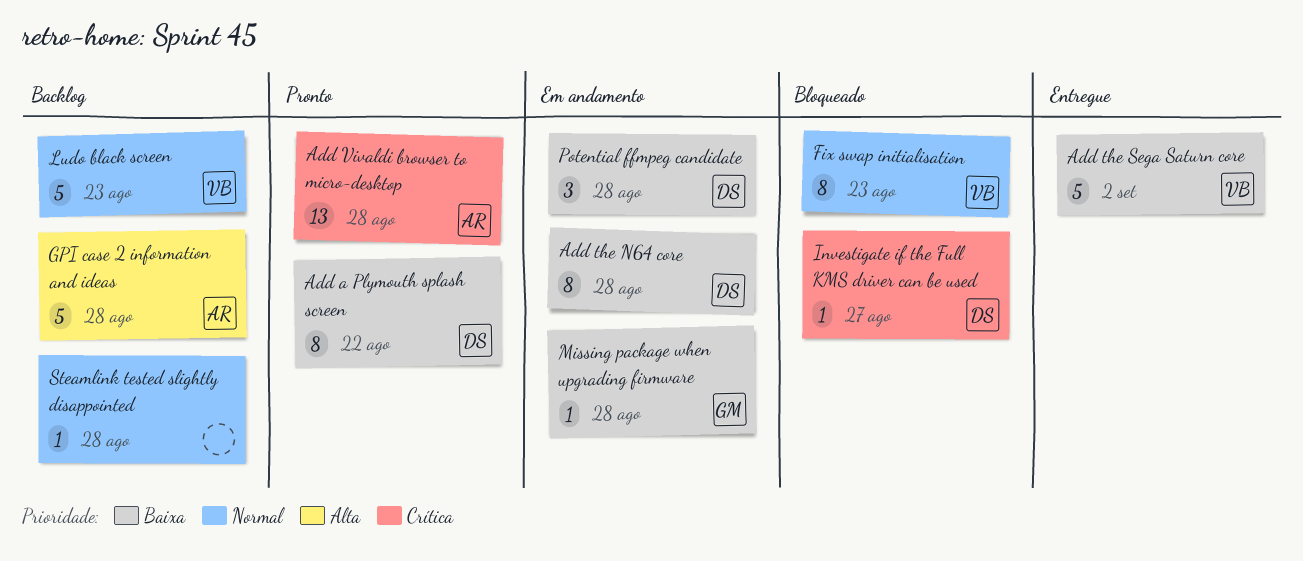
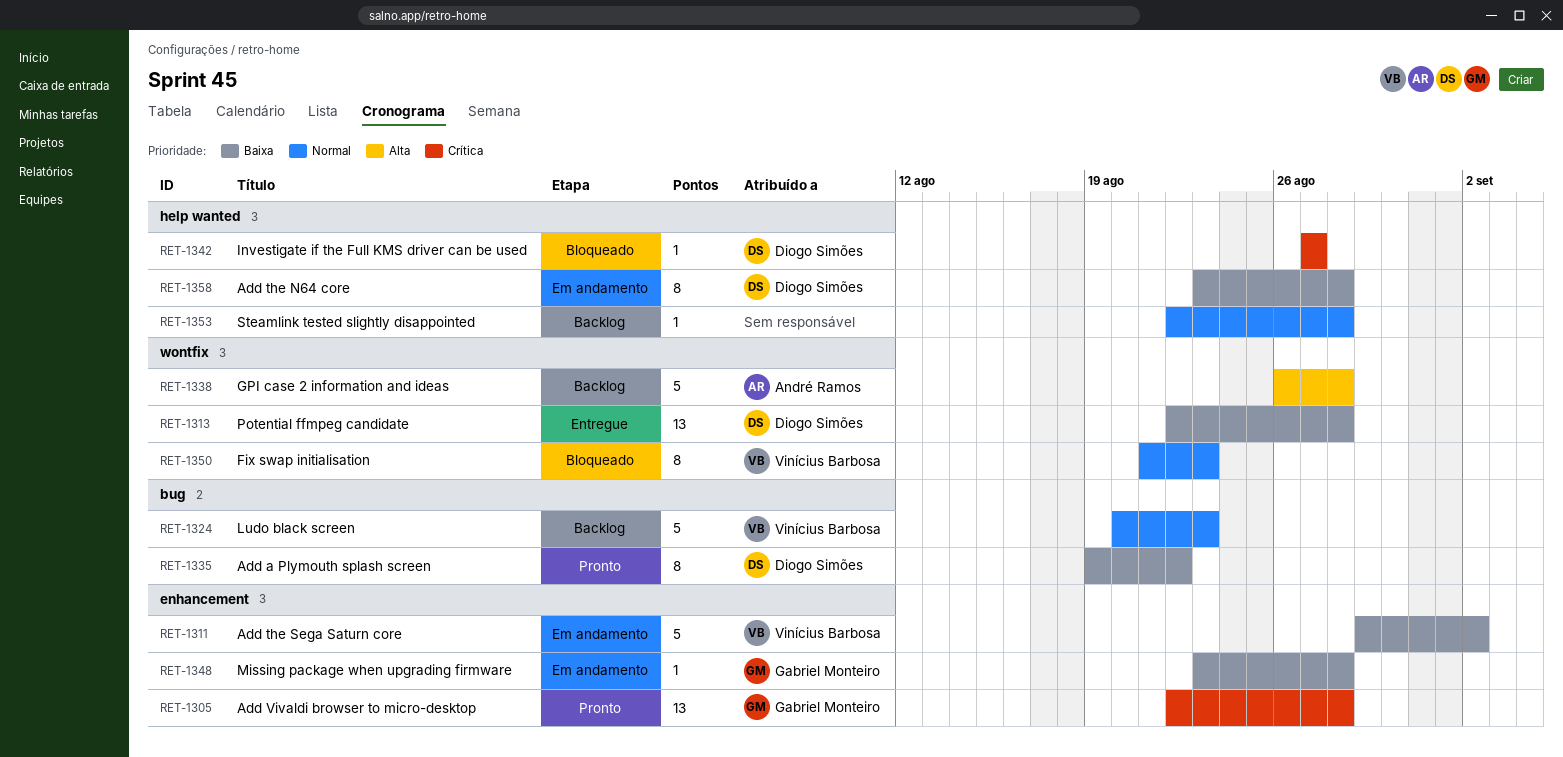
Add the Sega Saturn core, status: Entregue -> Em andamento
Add Vivaldi browser to micro-desktop, owner: André Ramos -> Gabriel Monteiro
Potential ffmpeg candidate, status: Em andamento -> Entregue
Potential ffmpeg candidate, estimate: 3 -> 13

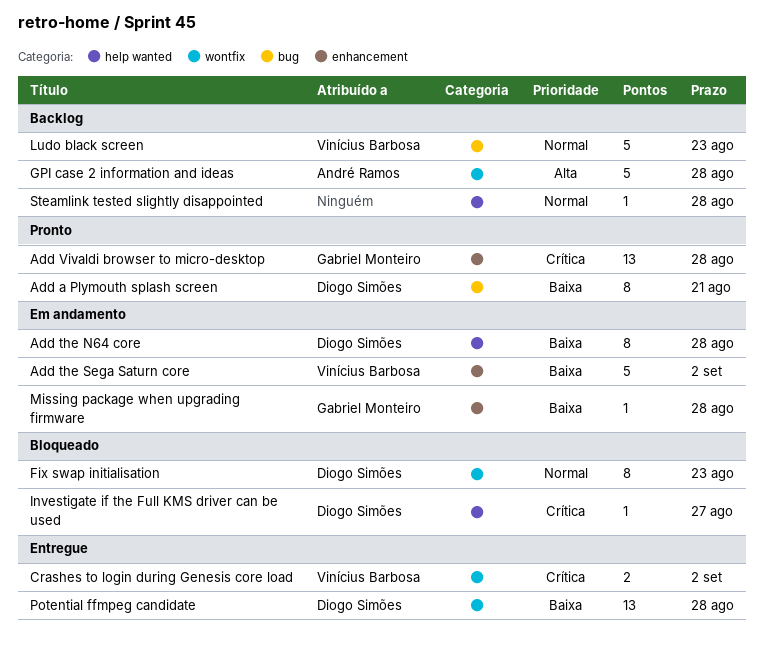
Add a Plymouth splash screen, due: Aug 22 -> Aug 21
Crashes to login during Genesis core load: none -> present
Fix swap initialisation, owner: Vinícius Barbosa -> Diogo Simões

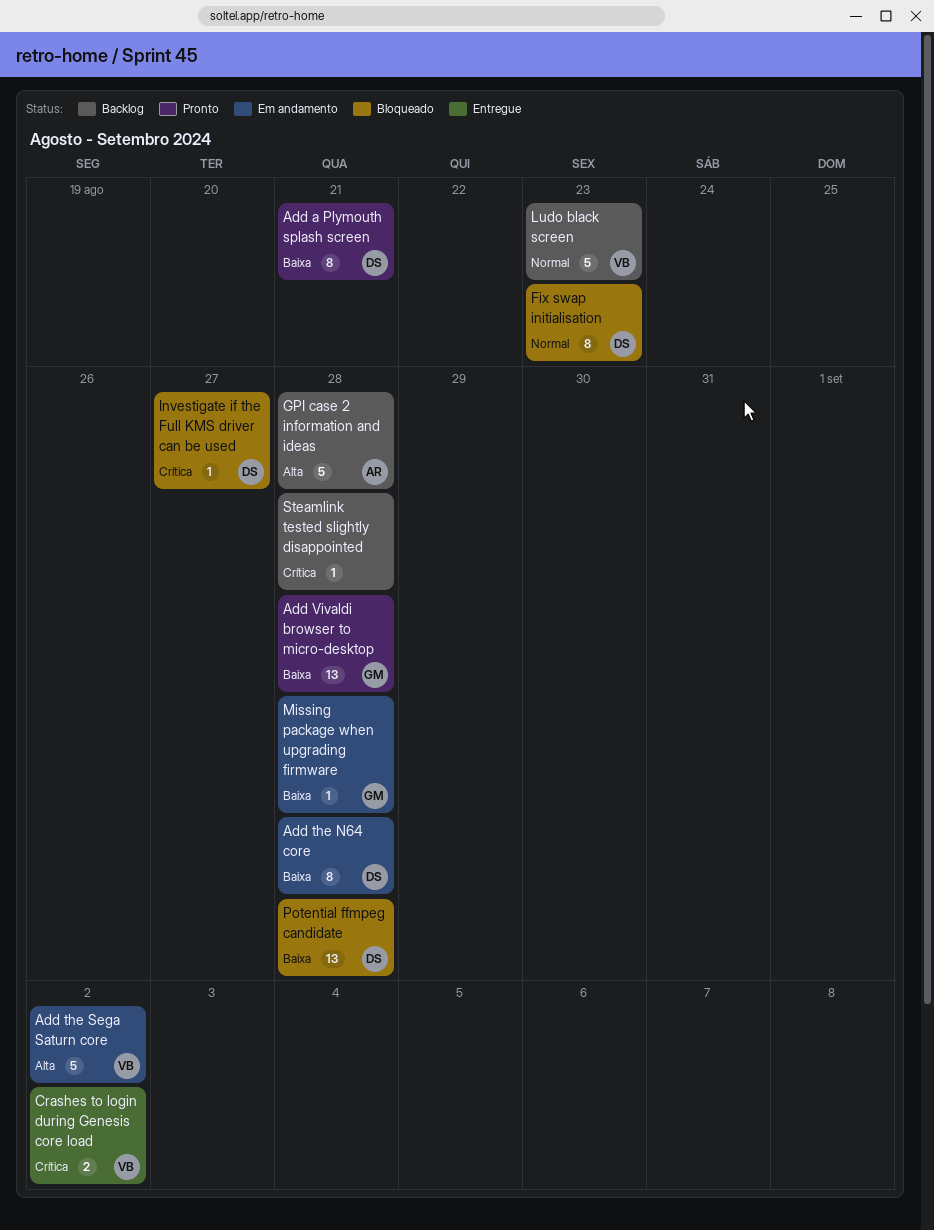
Add the Sega Saturn core, priority: Baixa -> Alta
Add Vivaldi browser to micro-desktop, priority: Crítica -> Baixa
Potential ffmpeg candidate, status: Entregue -> Bloqueado
Steamlink tested slightly disappointed, priority: Normal -> Crítica

